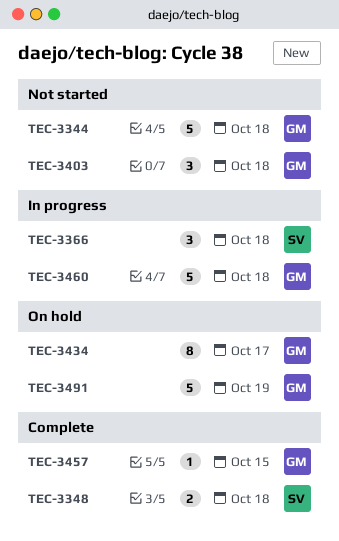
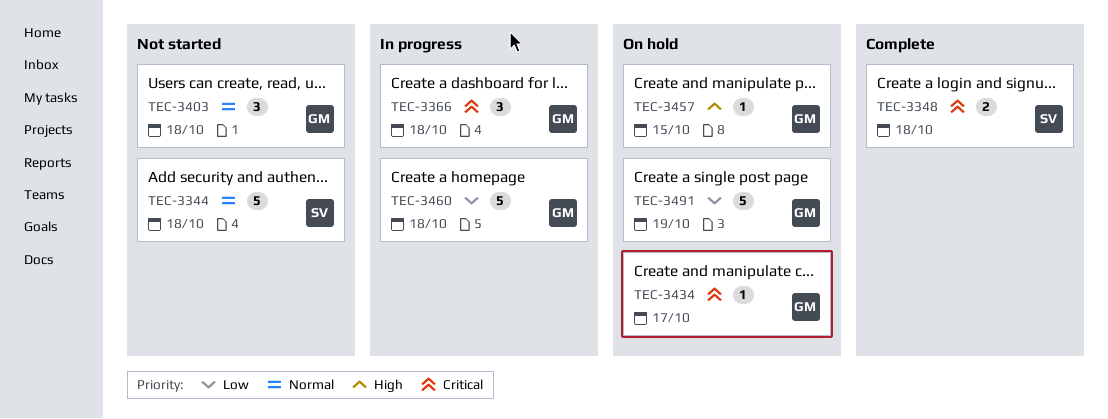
TEC-3344, owner: GM -> SV
TEC-3366, owner: SV -> GM
TEC-3434, estimate: 8 -> 1
TEC-3457, status: Complete -> On hold

